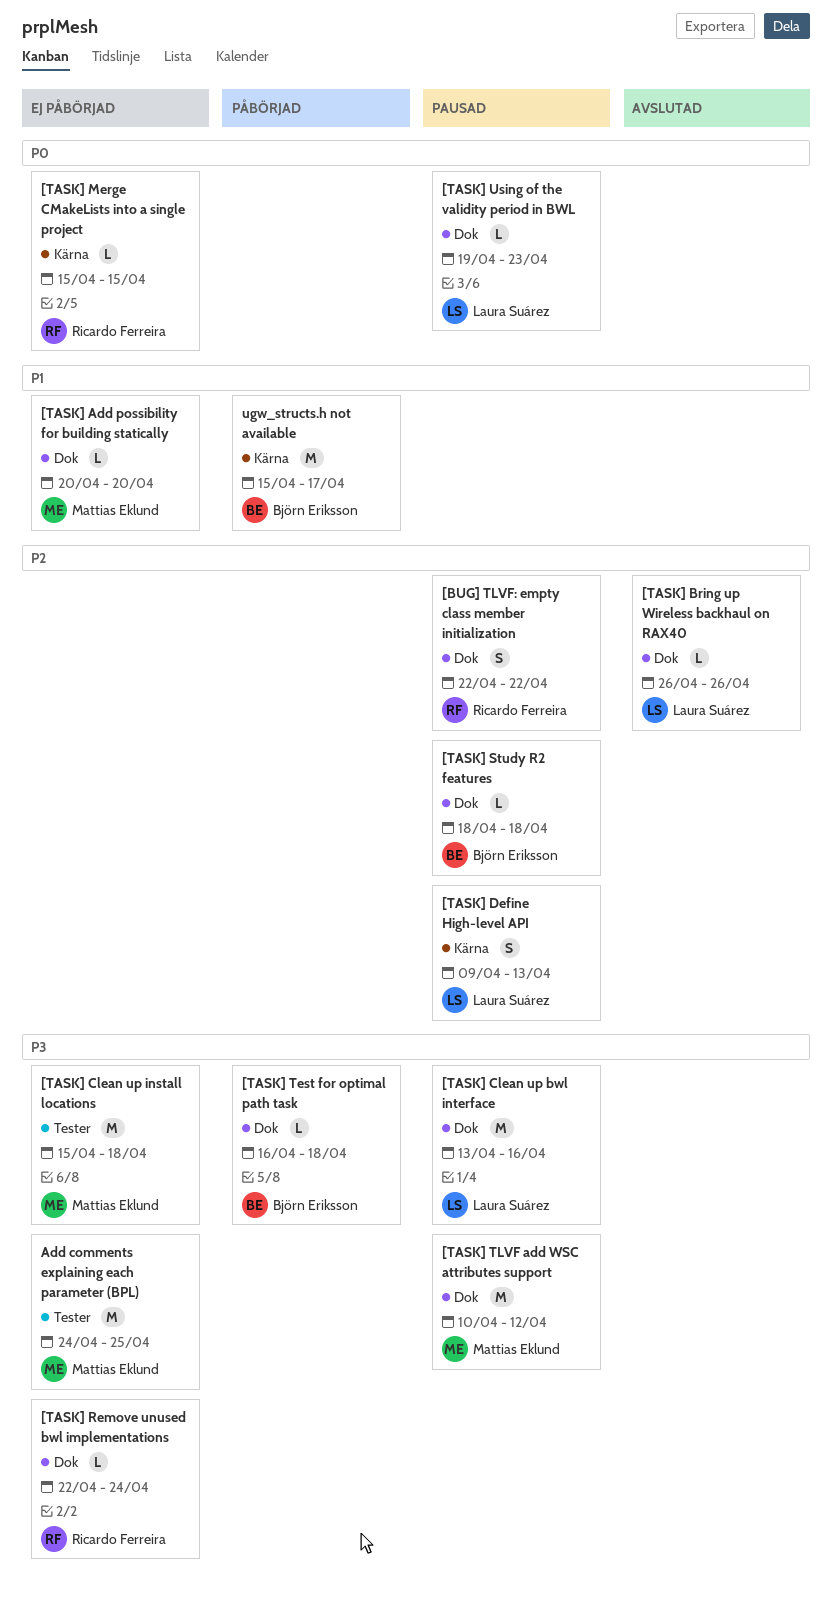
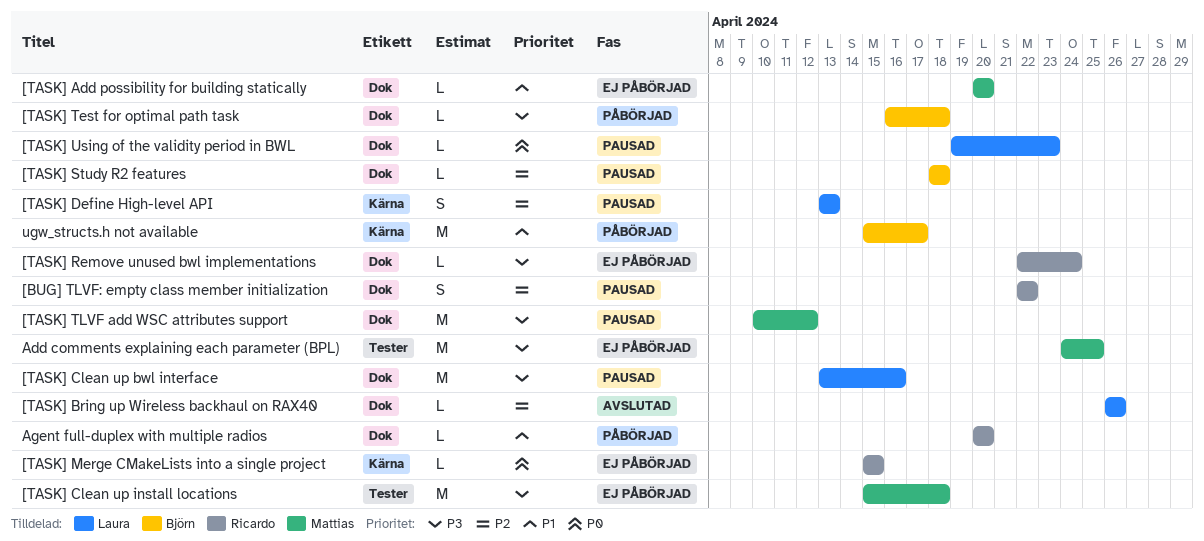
[TASK] Define High-level API, start: Apr 9 -> Apr 13
Agent full-duplex with multiple radios: none -> present

